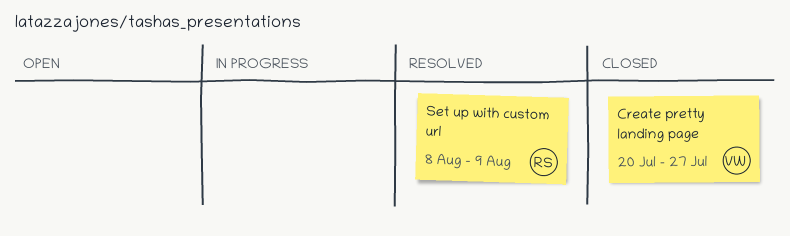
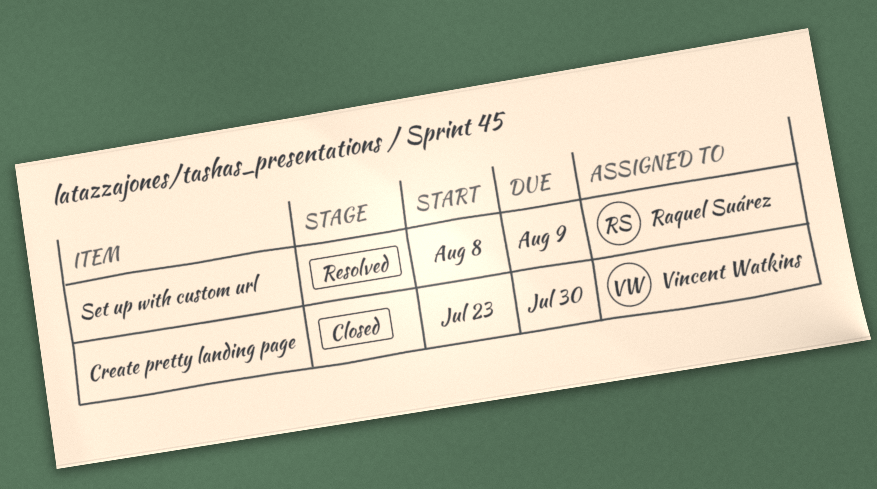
Create pretty landing page, start: Jul 20 -> Jul 23
Create pretty landing page, due: Jul 27 -> Jul 30

